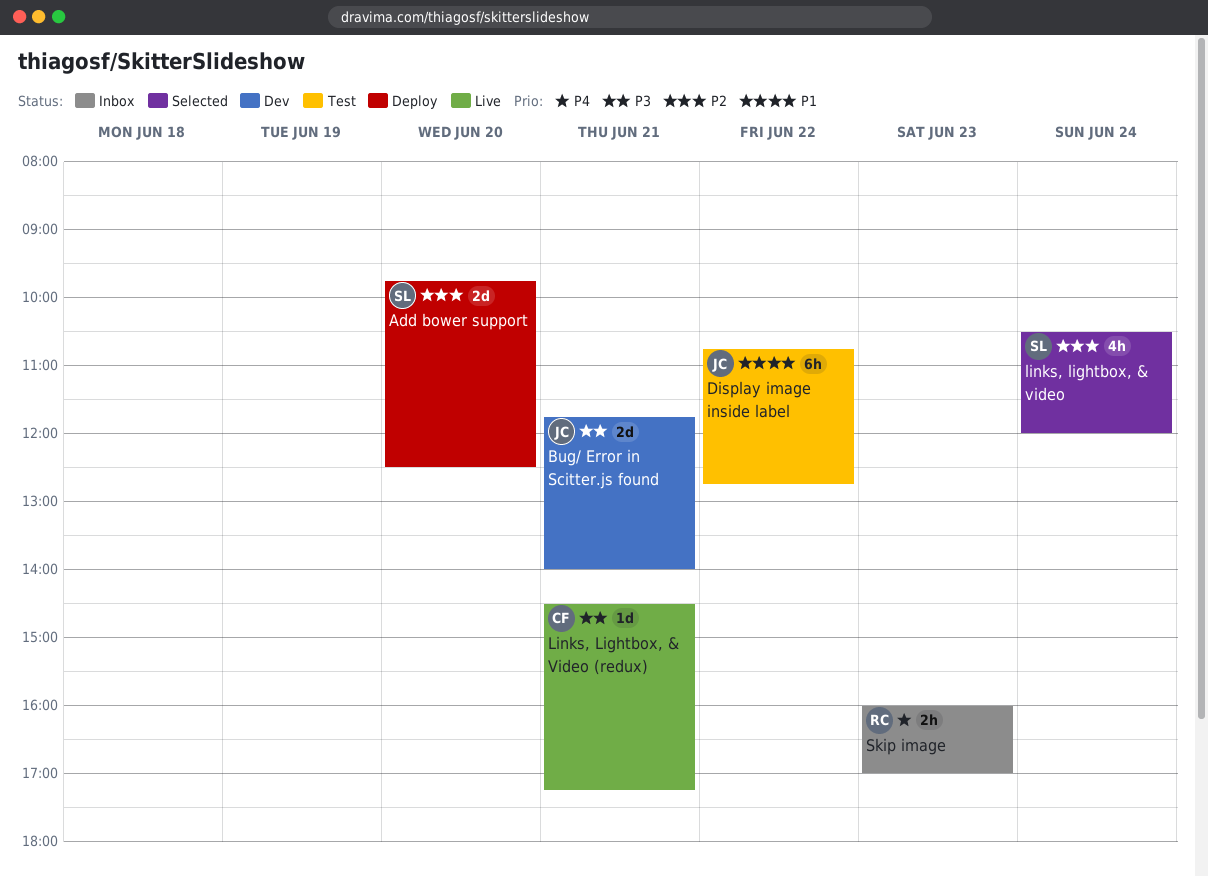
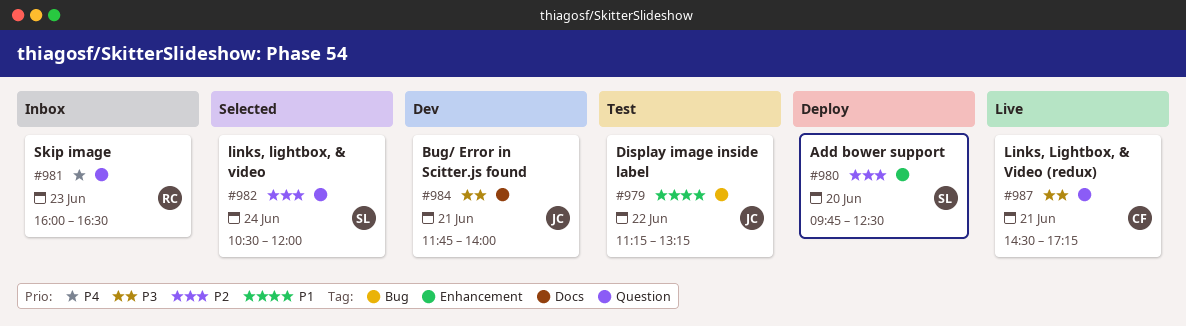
Display image inside label, begins: 10:45 -> 11:15
Display image inside label, ends: 12:45 -> 13:15
Skip image, ends: 17:00 -> 16:30

